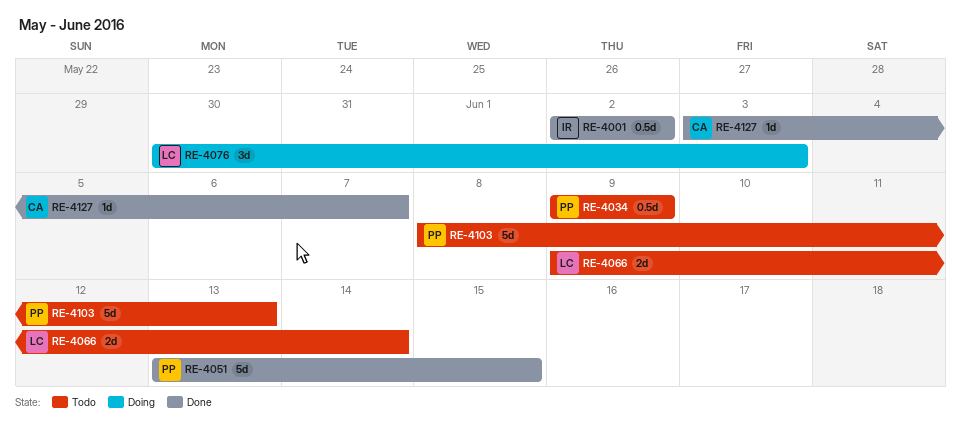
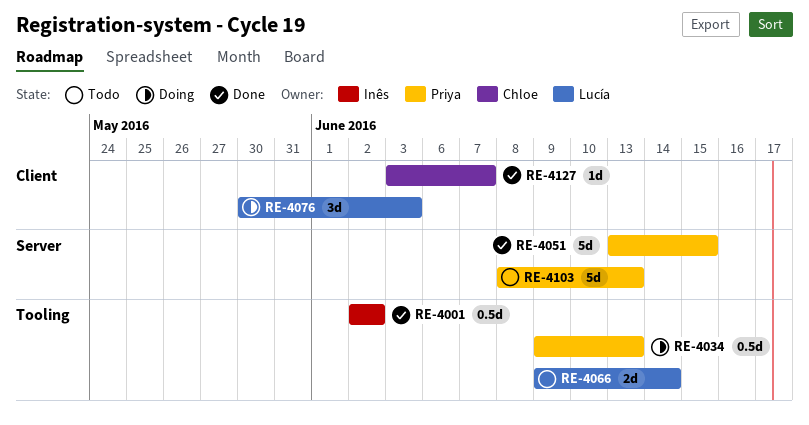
RE-4034, status: Todo -> Doing
RE-4034, due: Jun 9 -> Jun 13

